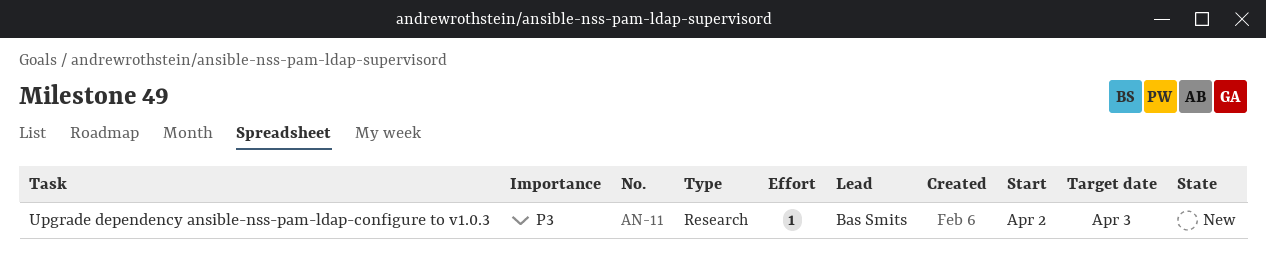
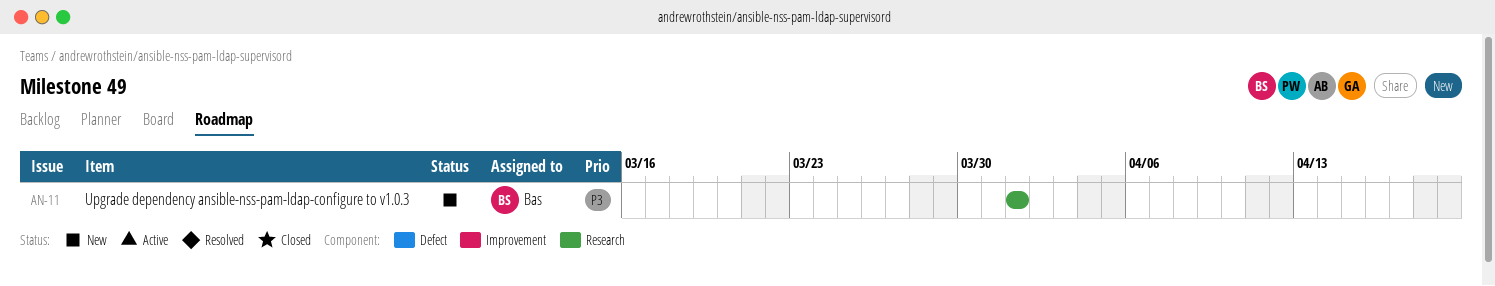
AN-11, start: Apr 2 -> Apr 1
AN-11, due: Apr 3 -> Apr 1

